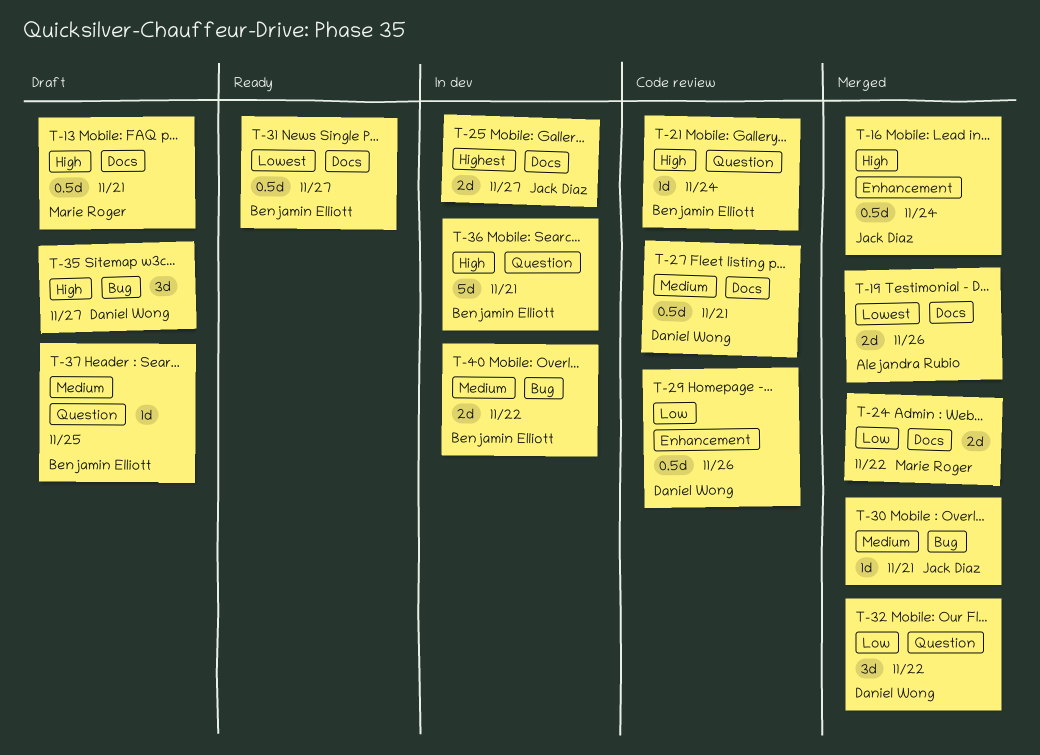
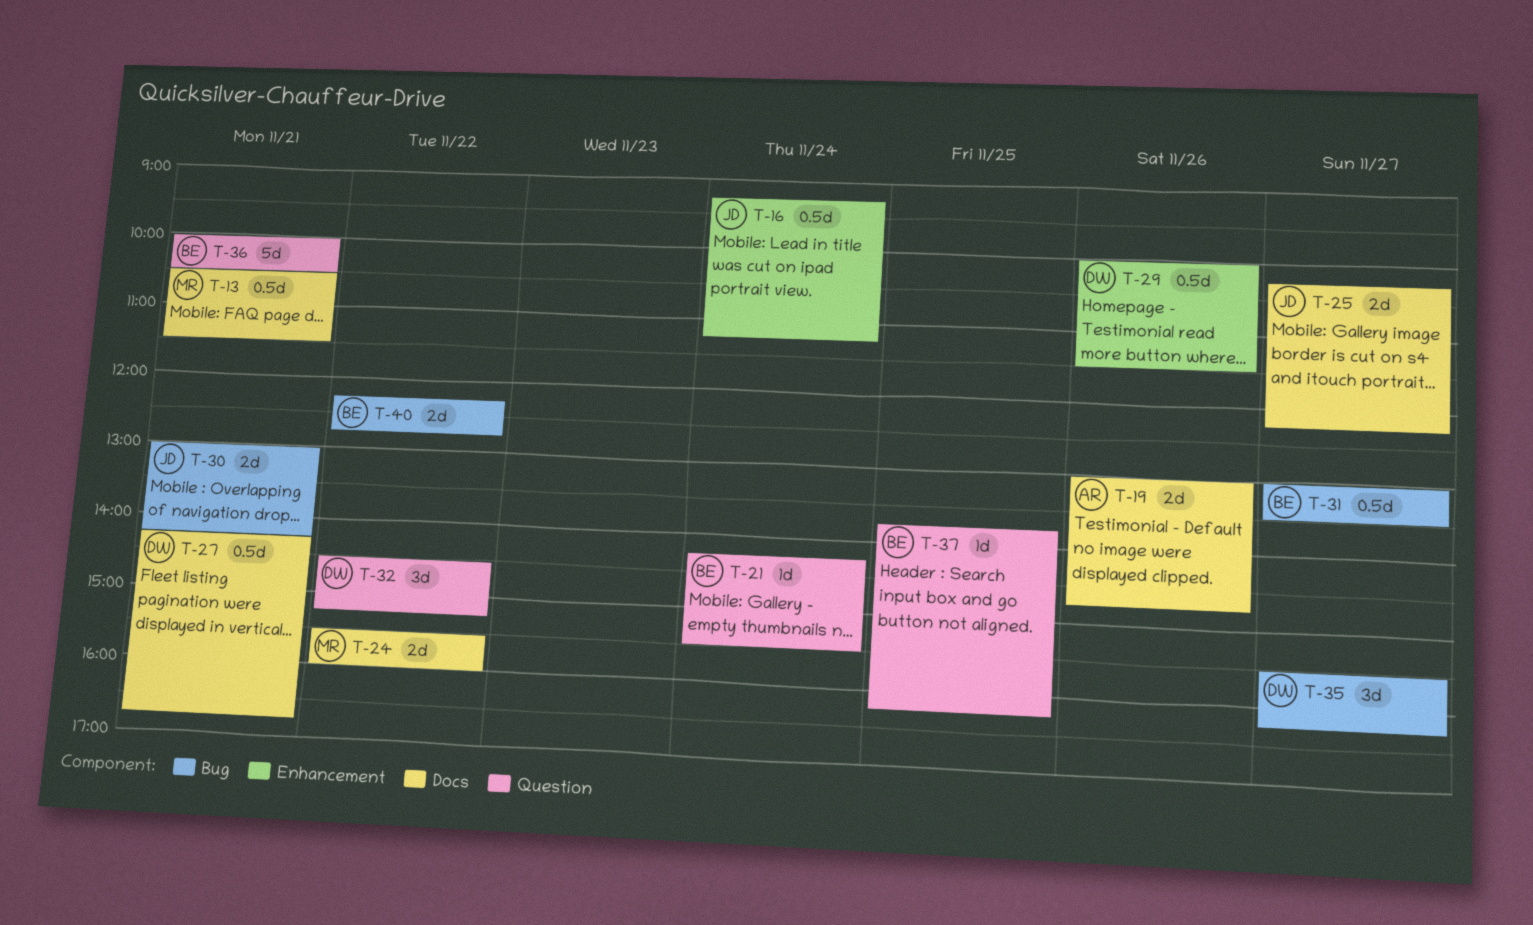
T-30, estimate: 1d -> 2d
T-31, label: Docs -> Bug

